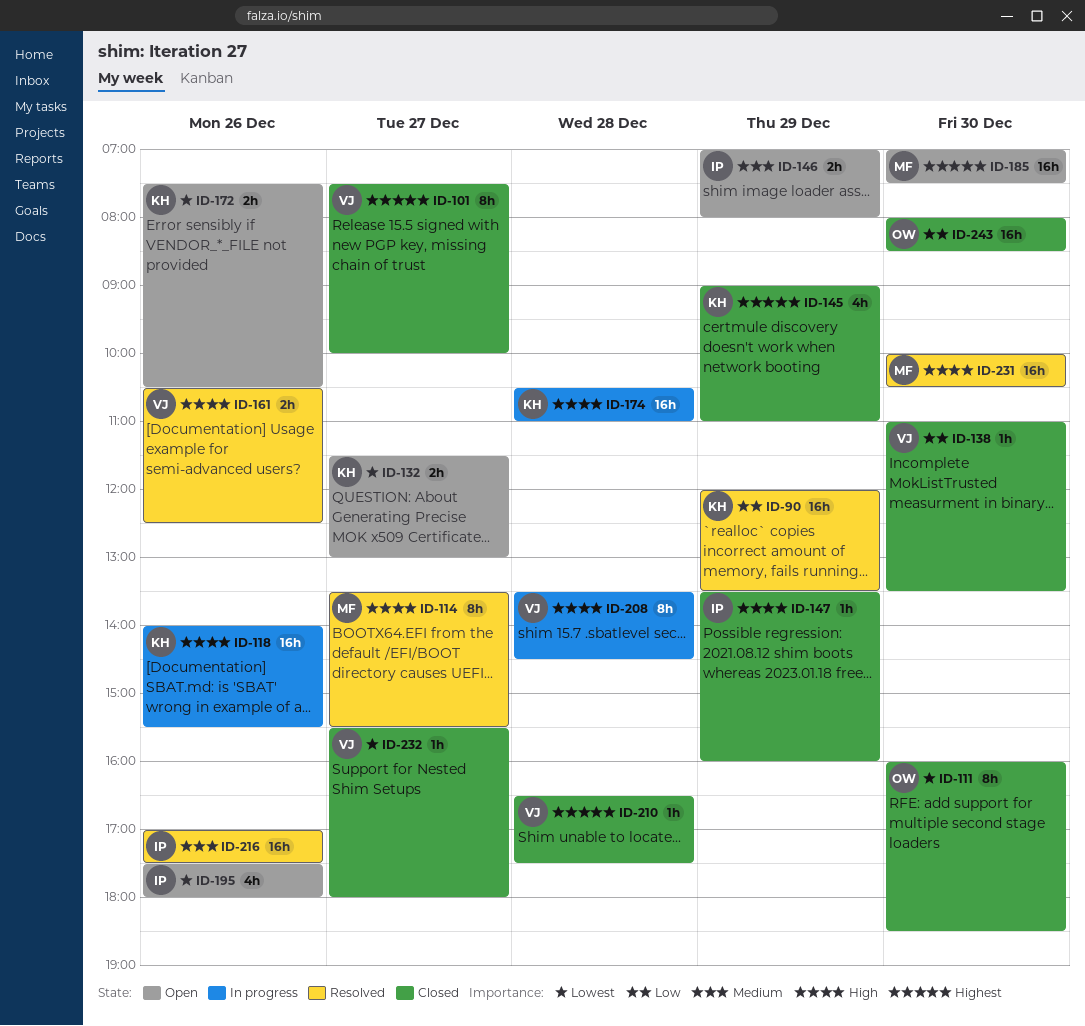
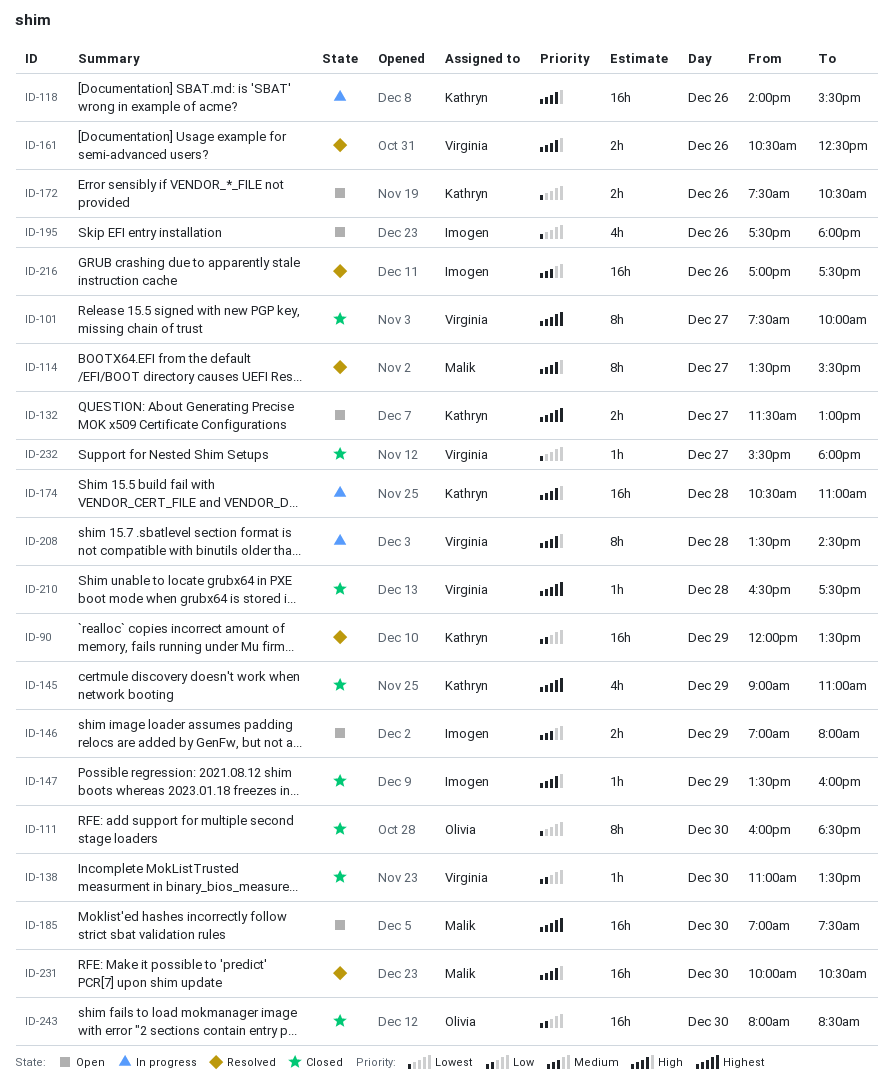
ID-132, priority: Lowest -> Highest

